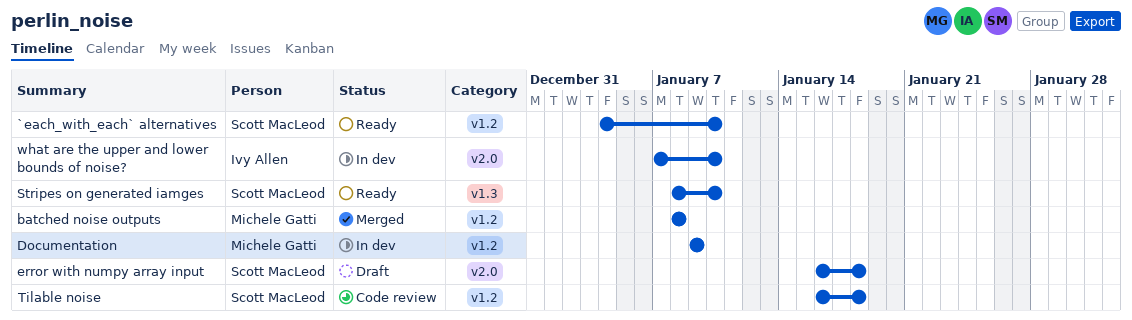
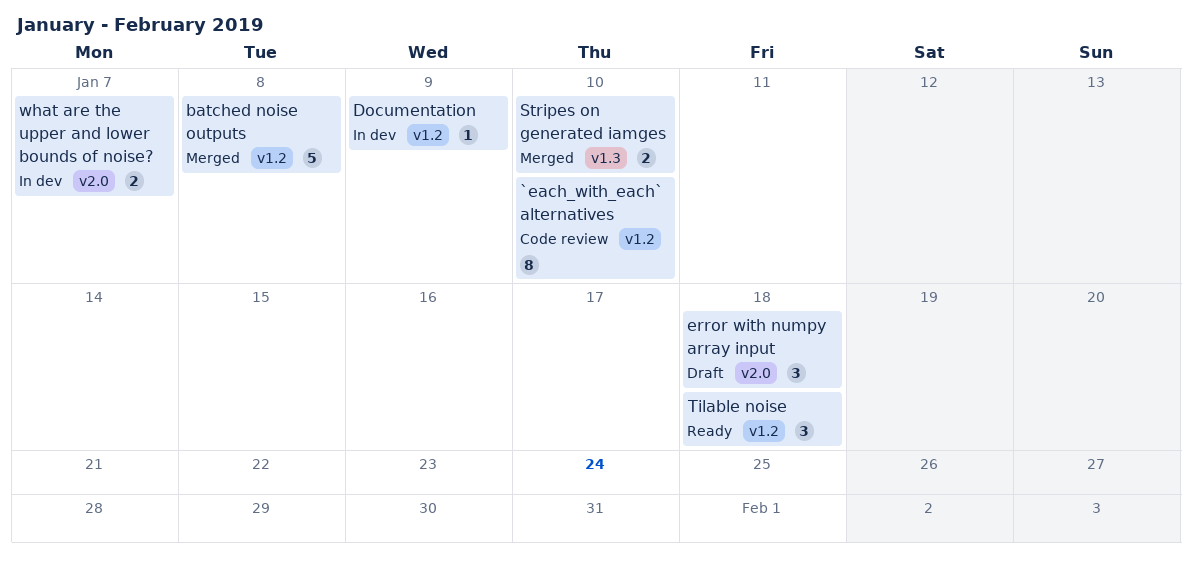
`each_with_each` alternatives, status: Ready -> Code review
Stripes on generated iamges, status: Ready -> Merged
Tilable noise, status: Code review -> Ready
what are the upper and lower bounds of noise?, due: Jan 10 -> Jan 7

